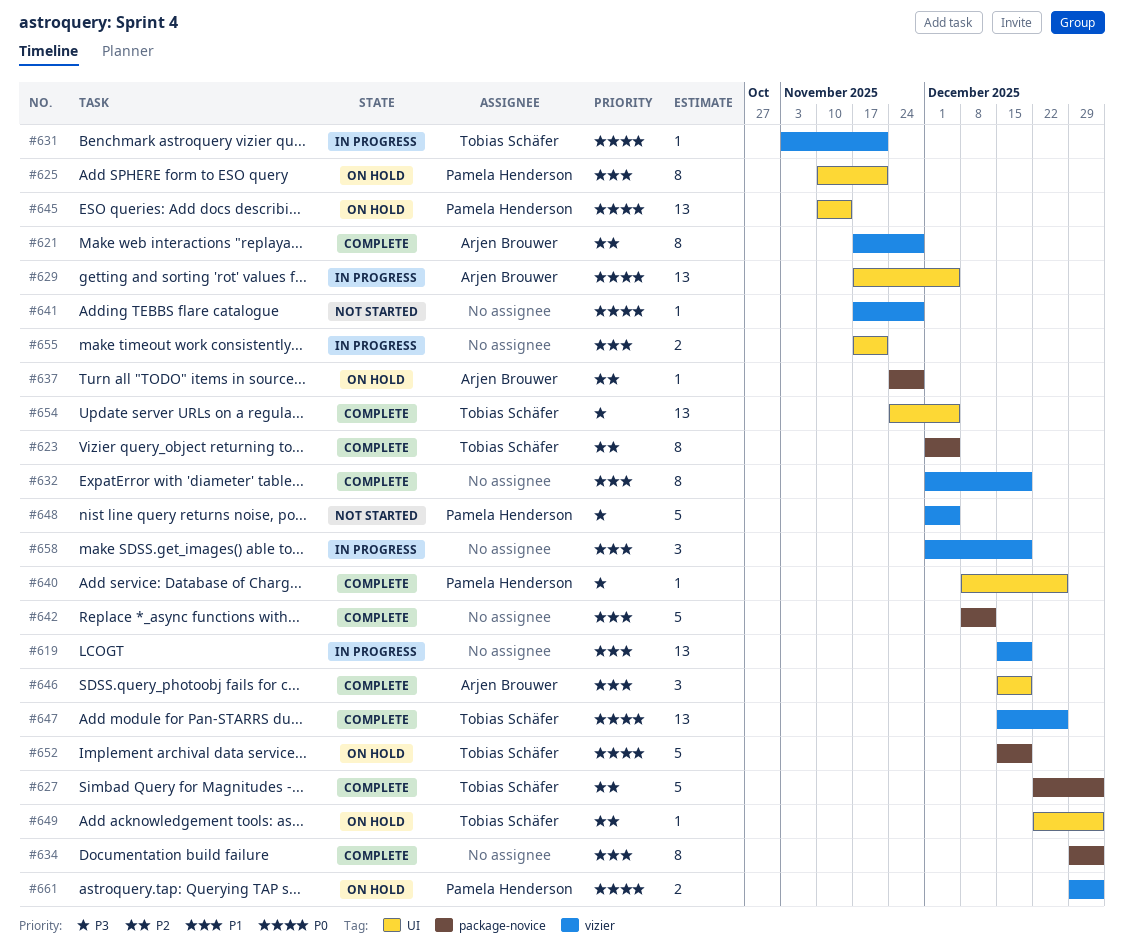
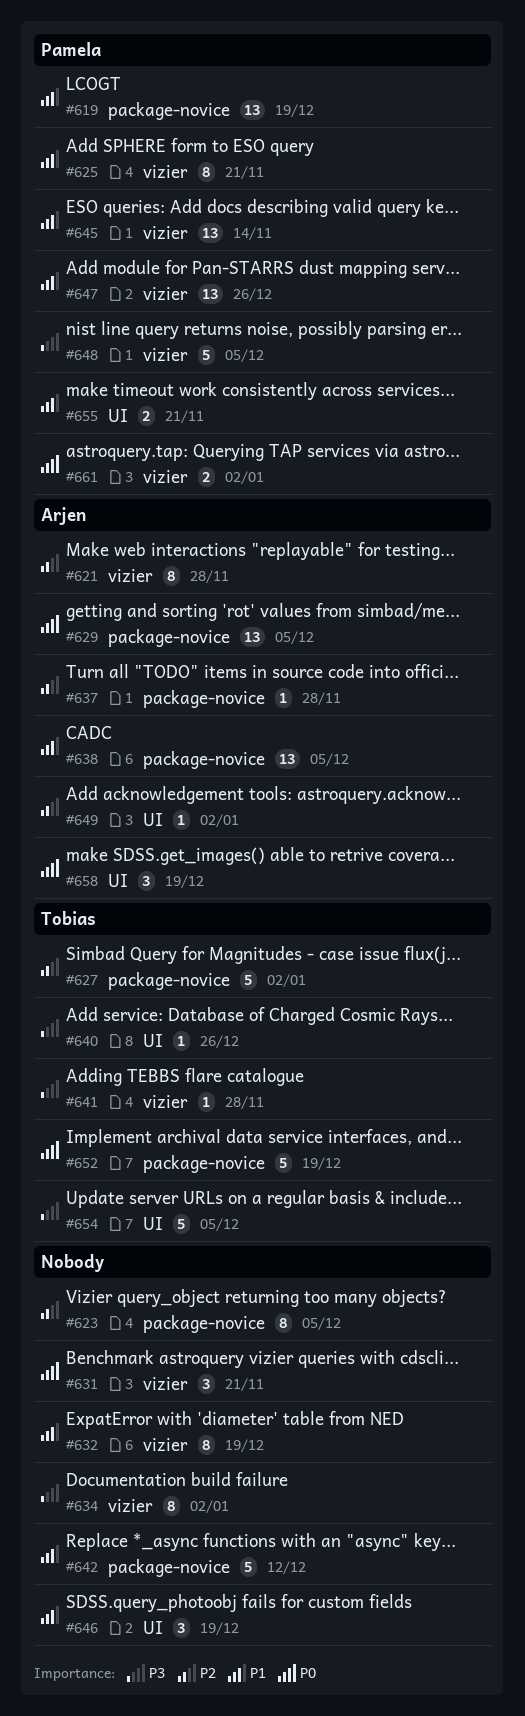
#619, owner: none -> Pamela Henderson
#619, label: vizier -> package-novice
#623, owner: Tobias Schäfer -> none
#625, label: UI -> vizier
#629, label: UI -> package-novice
#631, owner: Tobias Schäfer -> none
#631, estimate: 1 -> 3
#634, priority: P1 -> P3
#634, label: package-novice -> vizier
#638: none -> present
#640, owner: Pamela Henderson -> Tobias Schäfer
#641, owner: none -> Tobias Schäfer
#641, priority: P0 -> P3
#645, priority: P0 -> P1
#645, label: UI -> vizier
#646, owner: Arjen Brouwer -> none
#647, owner: Tobias Schäfer -> Pamela Henderson
#647, priority: P0 -> P1
#649, owner: Tobias Schäfer -> Arjen Brouwer
#654, estimate: 13 -> 5
#655, owner: none -> Pamela Henderson
#658, owner: none -> Arjen Brouwer
#658, priority: P1 -> P0
#658, label: vizier -> UI

